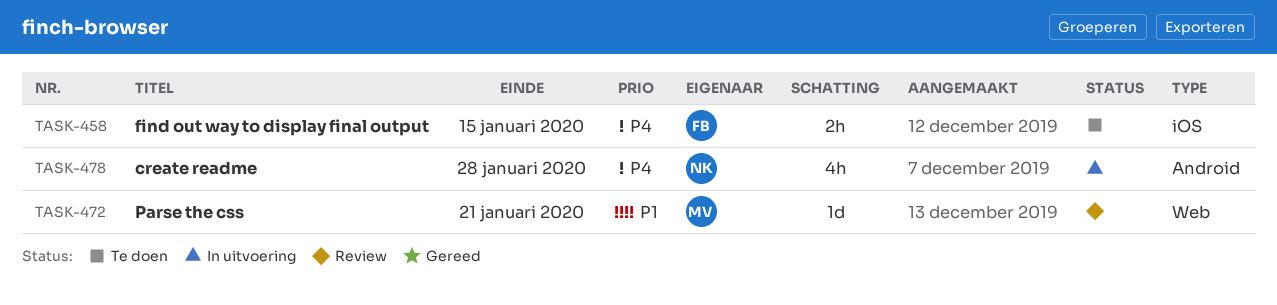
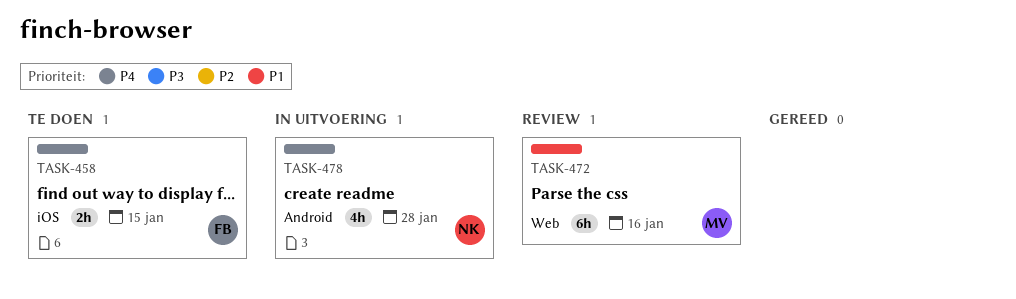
TASK-472, estimate: 1d -> 6h
TASK-472, due: Jan 21 -> Jan 16

